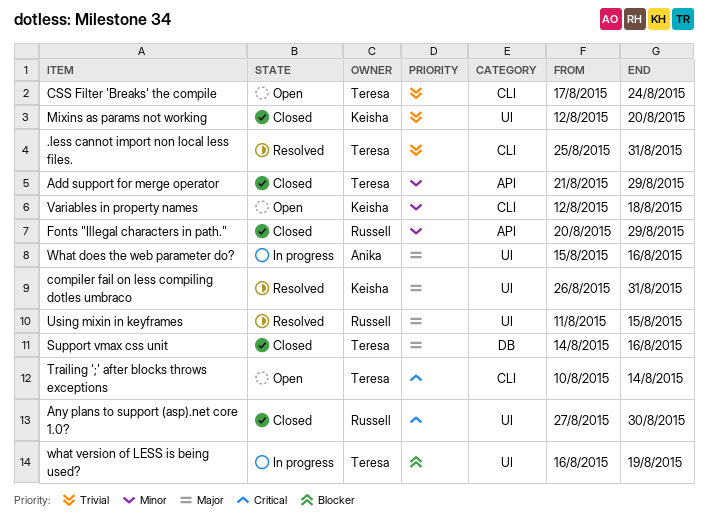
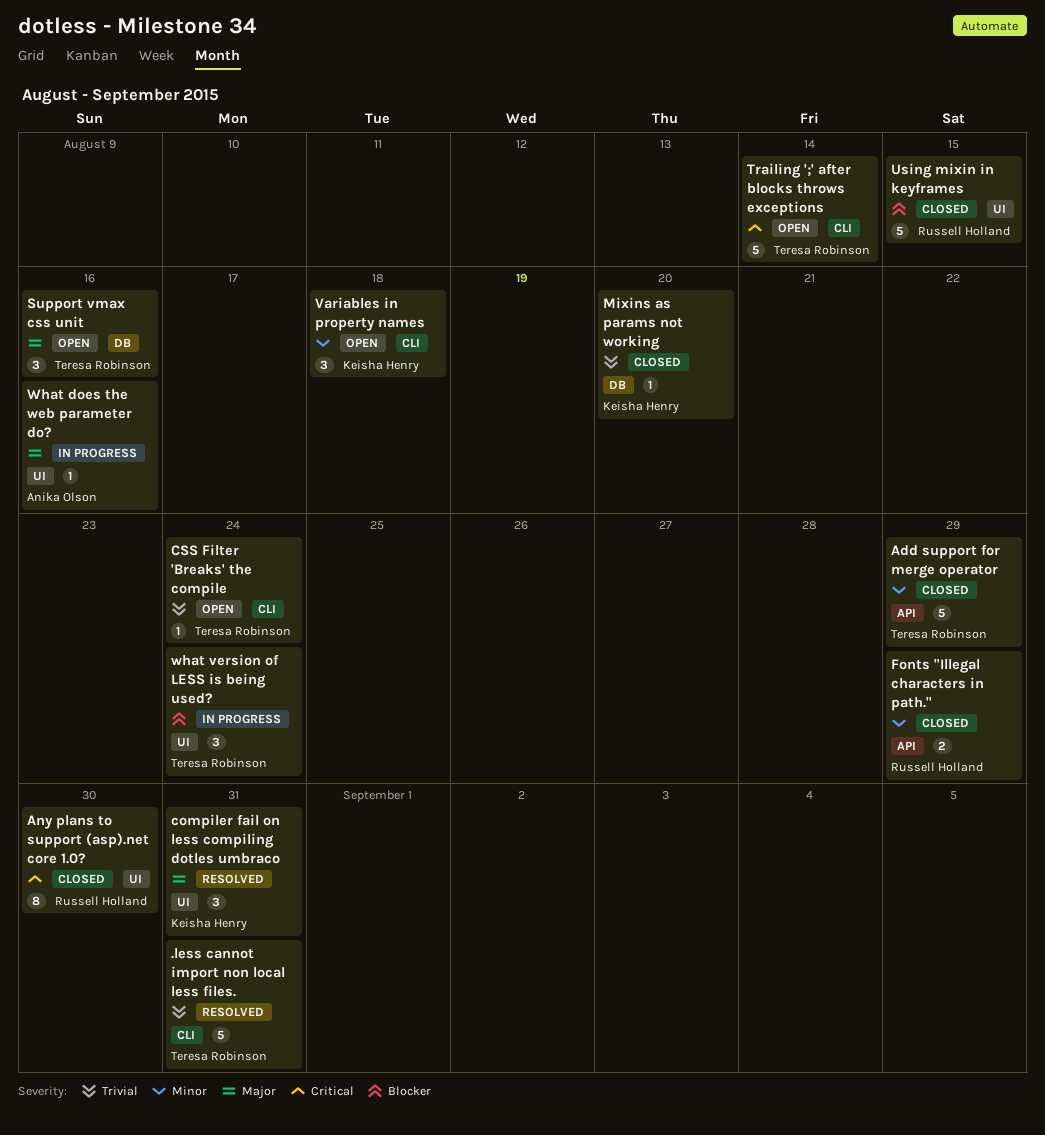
Mixins as params not working, label: UI -> DB
Support vmax css unit, status: Closed -> Open
Using mixin in keyframes, status: Resolved -> Closed
Using mixin in keyframes, priority: Major -> Blocker
what version of LESS is being used?, due: Aug 19 -> Aug 24

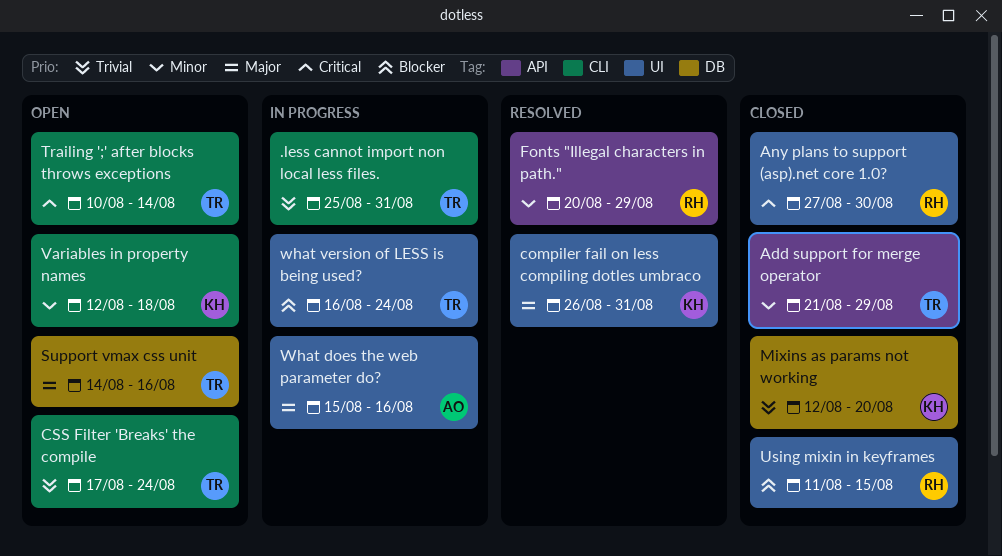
.less cannot import non local less files., status: Resolved -> In progress
Fonts "Illegal characters in path.", status: Closed -> Resolved

